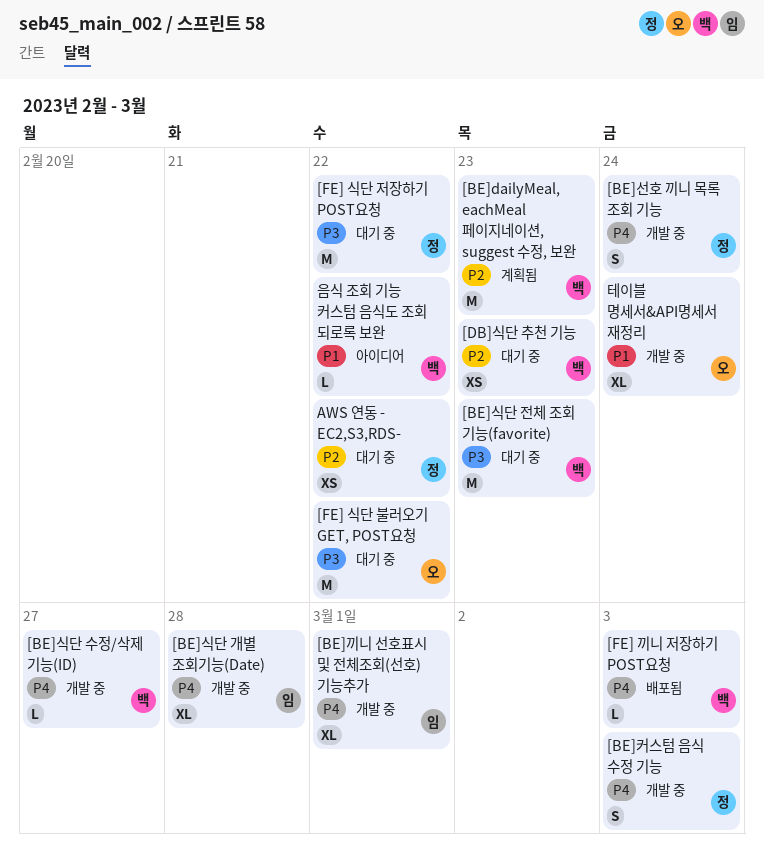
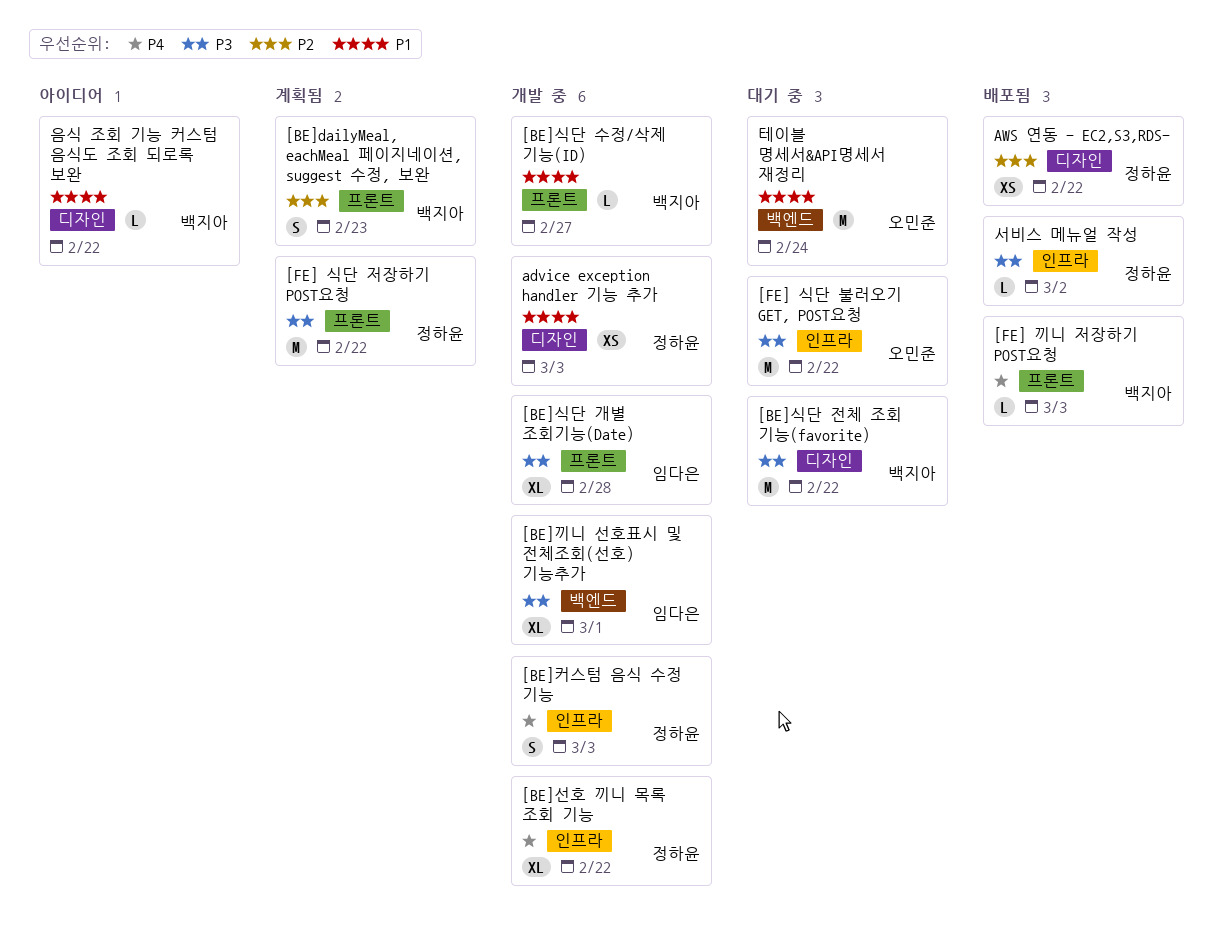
[BE]dailyMeal, eachMeal 페이지네이션, suggest 수정, 보완, estimate: M -> S
[BE]끼니 선호표시 및 전체조회(선호) 기능추가, priority: P4 -> P3
[BE]선호 끼니 목록 조회 기능, estimate: S -> XL
[BE]선호 끼니 목록 조회 기능, due: Feb 24 -> Feb 22
[BE]식단 개별 조회기능(Date), priority: P4 -> P3
[BE]식단 수정/삭제 기능(ID), priority: P4 -> P1
[BE]식단 전체 조회 기능(favorite), due: Feb 23 -> Feb 22
[DB]식단 추천 기능: present -> none
[FE] 식단 저장하기 POST요청, status: 대기 중 -> 계획됨
advice exception handler 기능 추가: none -> present
AWS 연동 - EC2,S3,RDS-, status: 대기 중 -> 배포됨
서비스 메뉴얼 작성: none -> present
테이블 명세서&API명세서 재정리, status: 개발 중 -> 대기 중
테이블 명세서&API명세서 재정리, estimate: XL -> M

